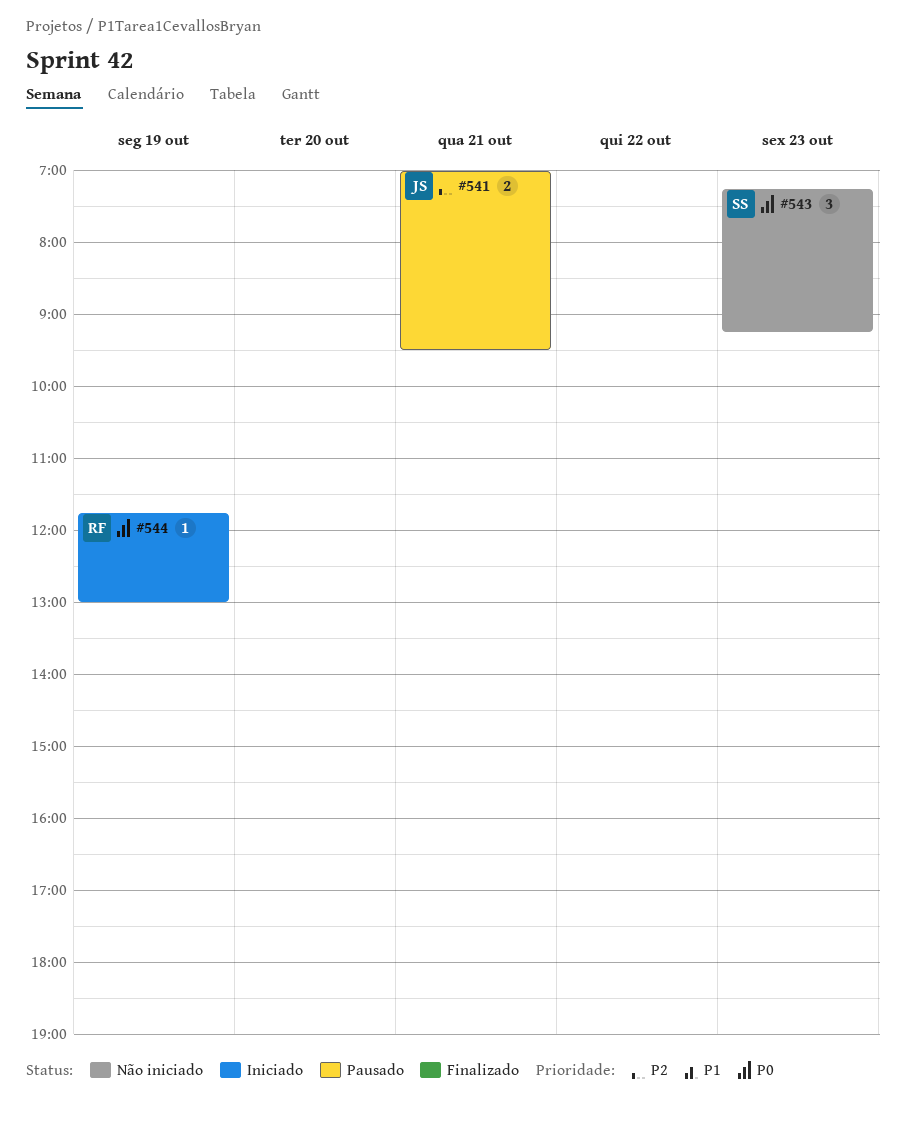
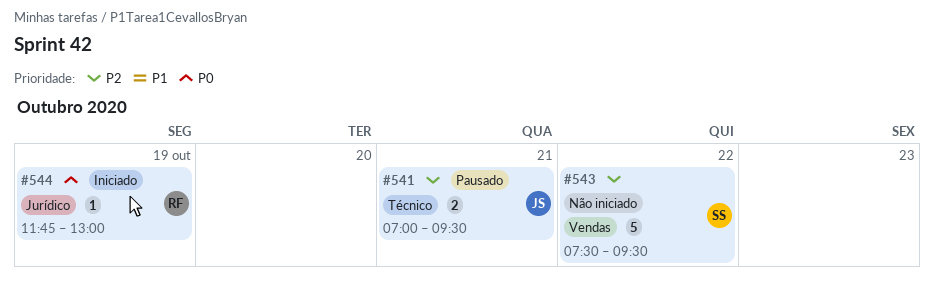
#543, priority: P0 -> P2
#543, estimate: 3 -> 5
#543, day: Oct 23 -> Oct 22
#543, begins: 07:15 -> 07:30
#543, ends: 09:15 -> 09:30

